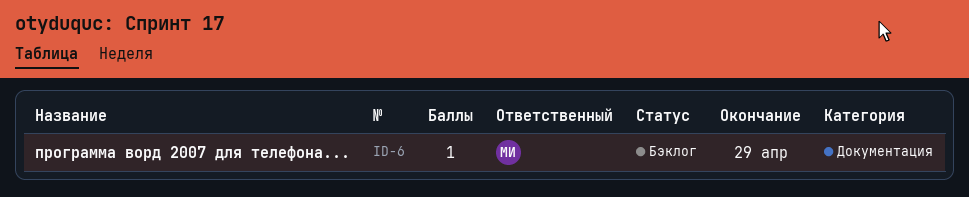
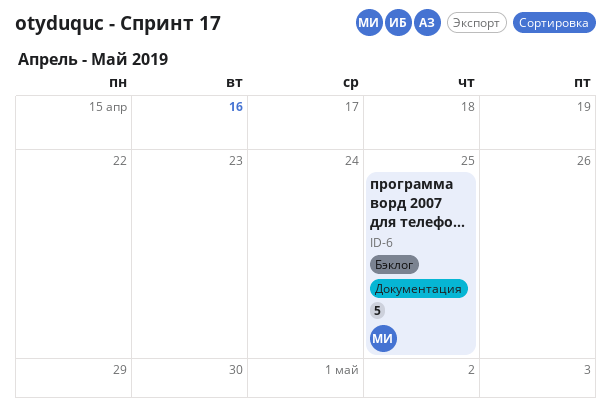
ID-6, estimate: 1 -> 5
ID-6, due: Apr 29 -> Apr 25

